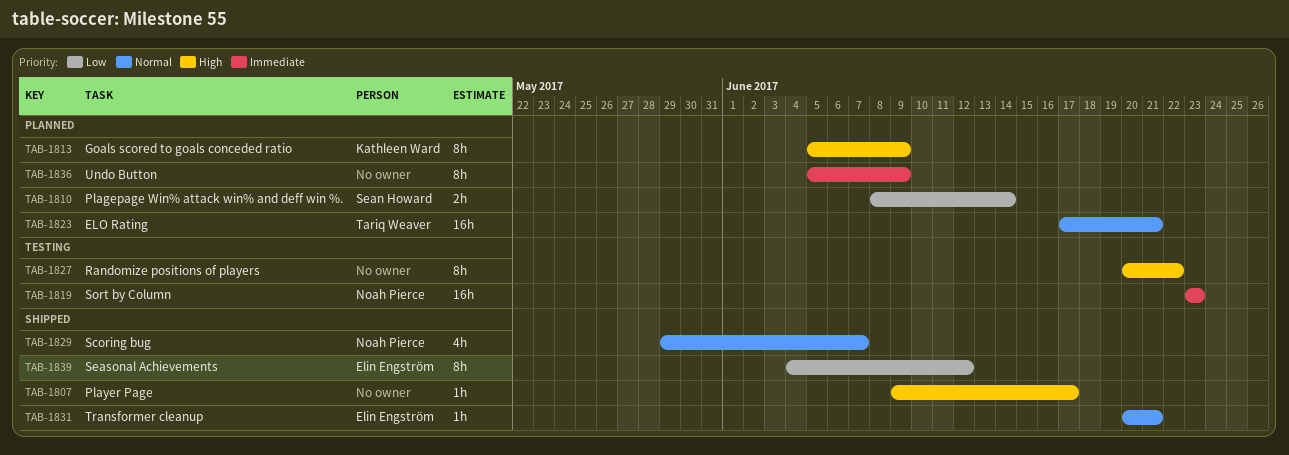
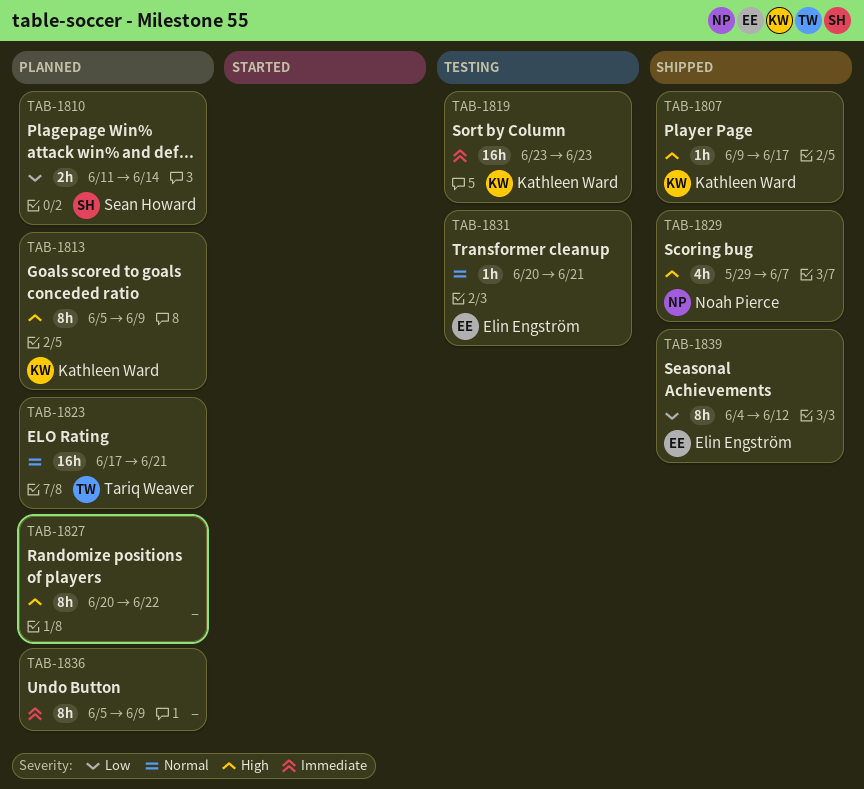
TAB-1807, owner: none -> Kathleen Ward
TAB-1810, start: Jun 8 -> Jun 11
TAB-1819, owner: Noah Pierce -> Kathleen Ward
TAB-1827, status: Testing -> Planned
TAB-1829, priority: Normal -> High
TAB-1831, status: Shipped -> Testing

